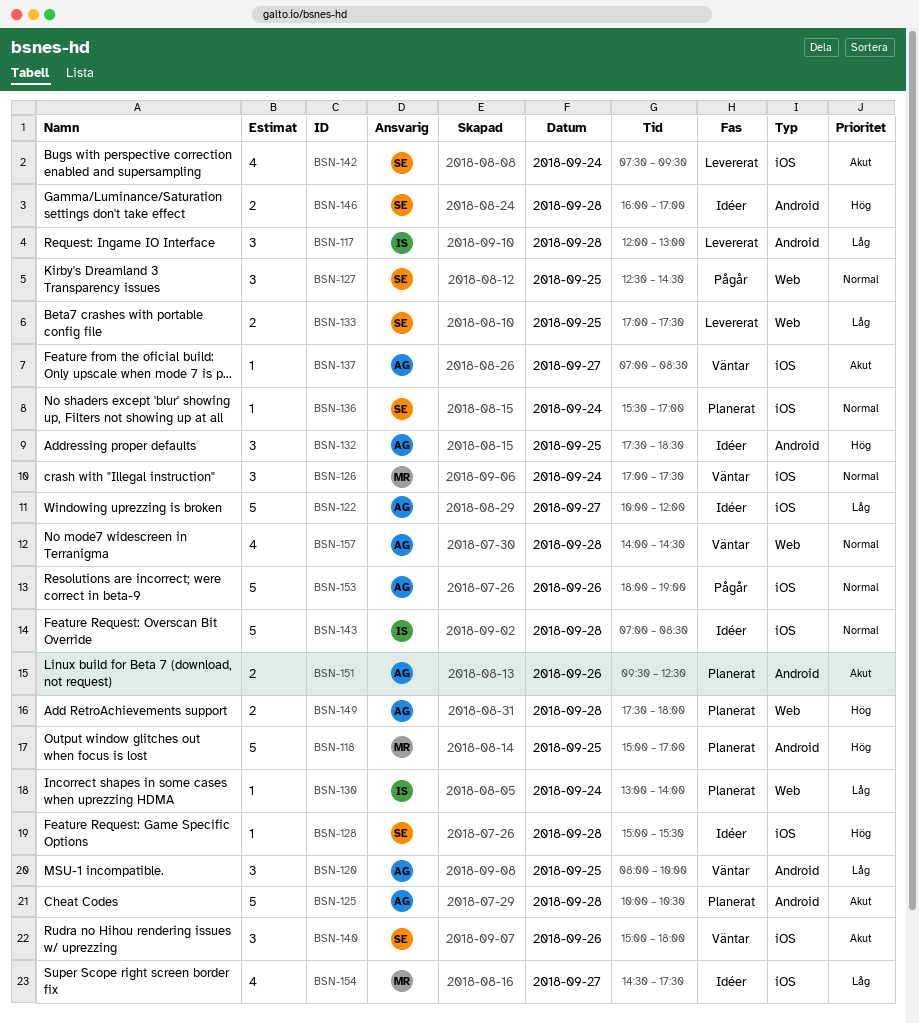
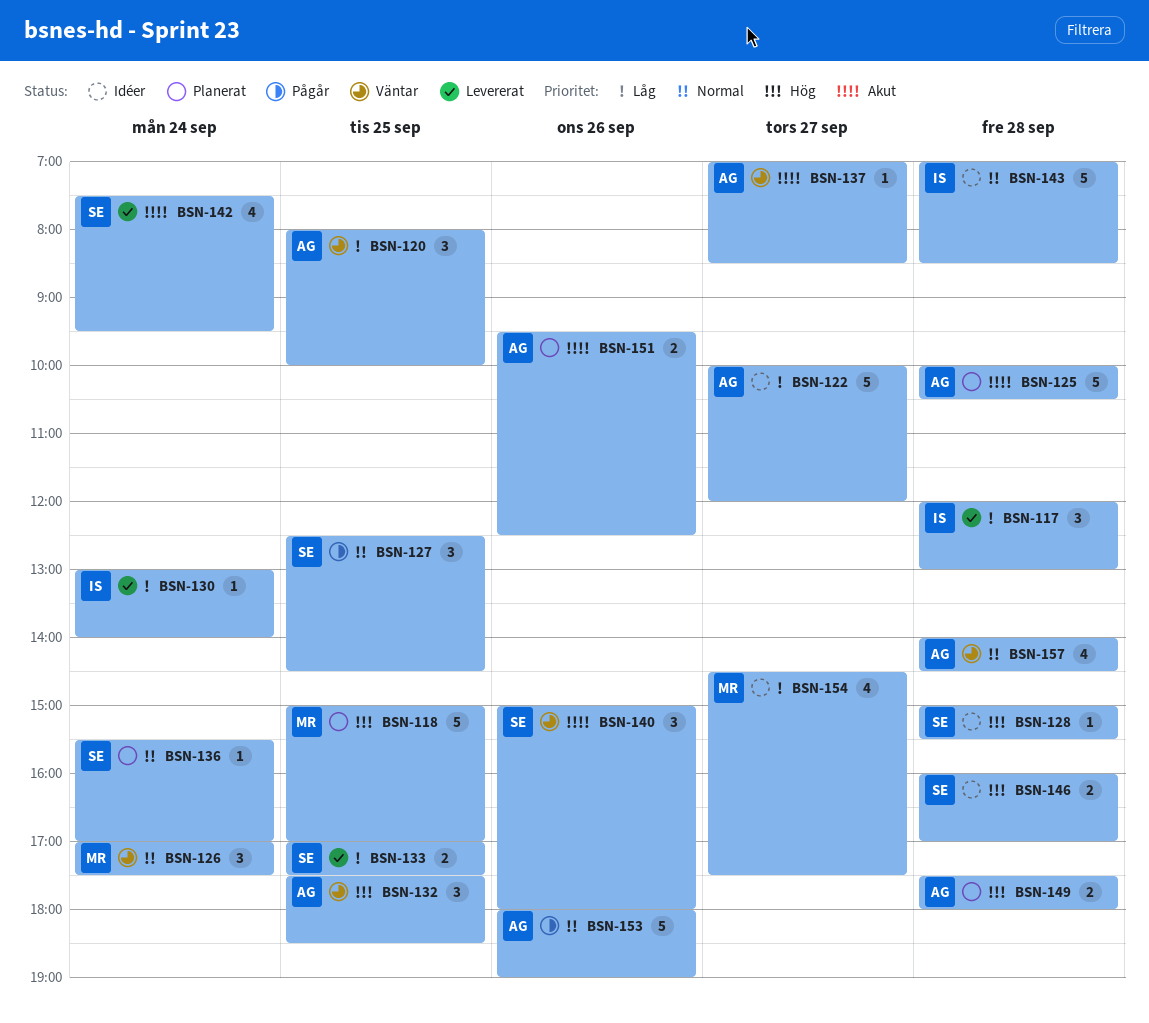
BSN-130, status: Planerat -> Levererat
BSN-132, status: Idéer -> Väntar

